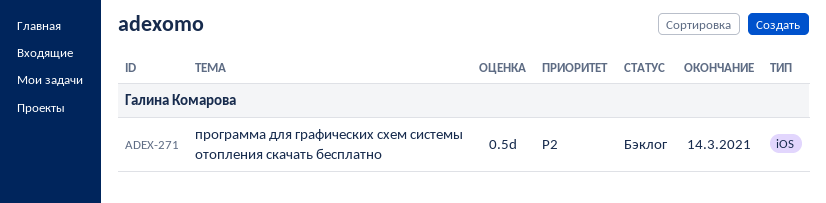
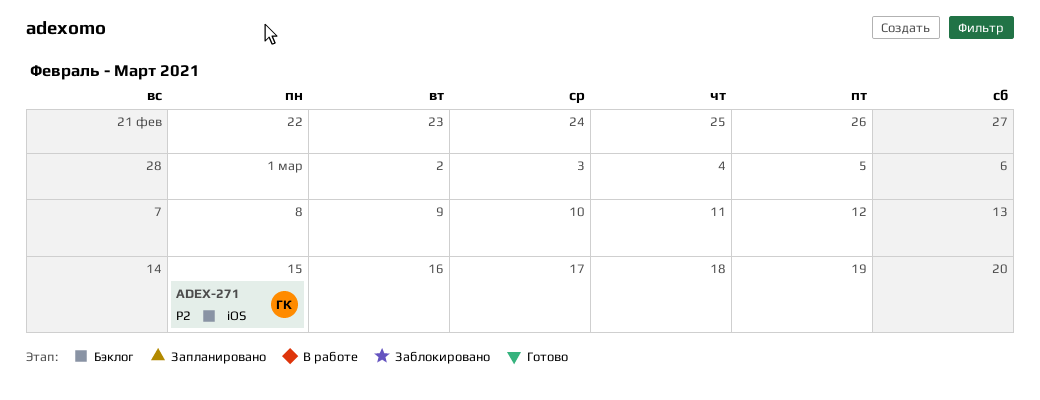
ADEX-271, due: Mar 14 -> Mar 15

